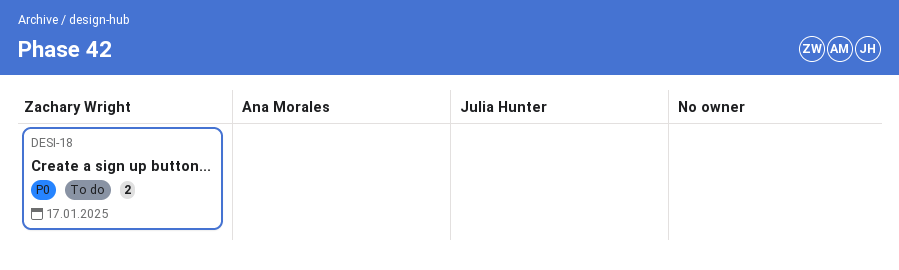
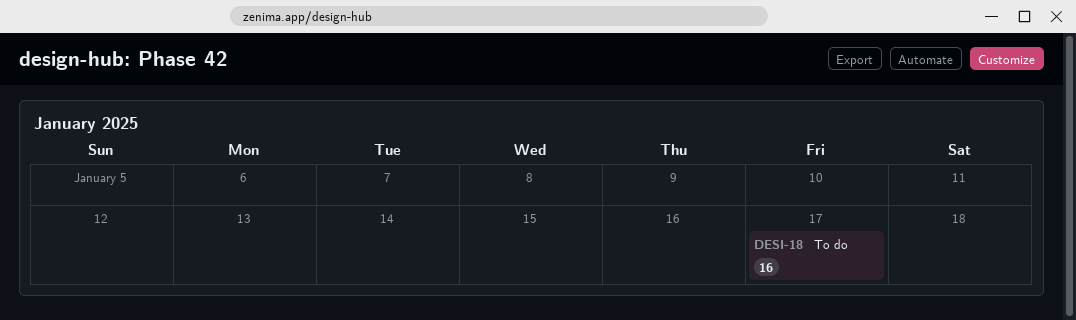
DESI-18, estimate: 2 -> 16

